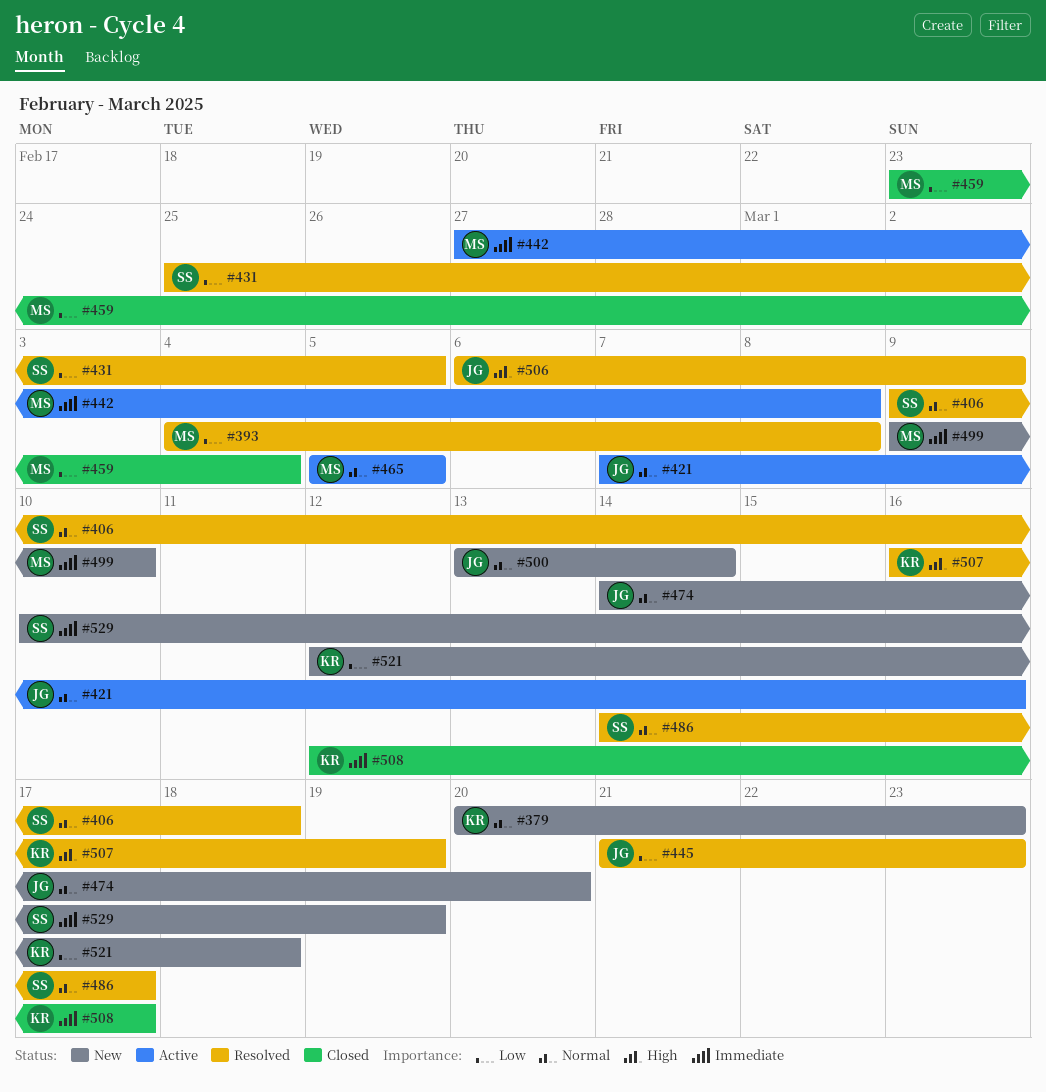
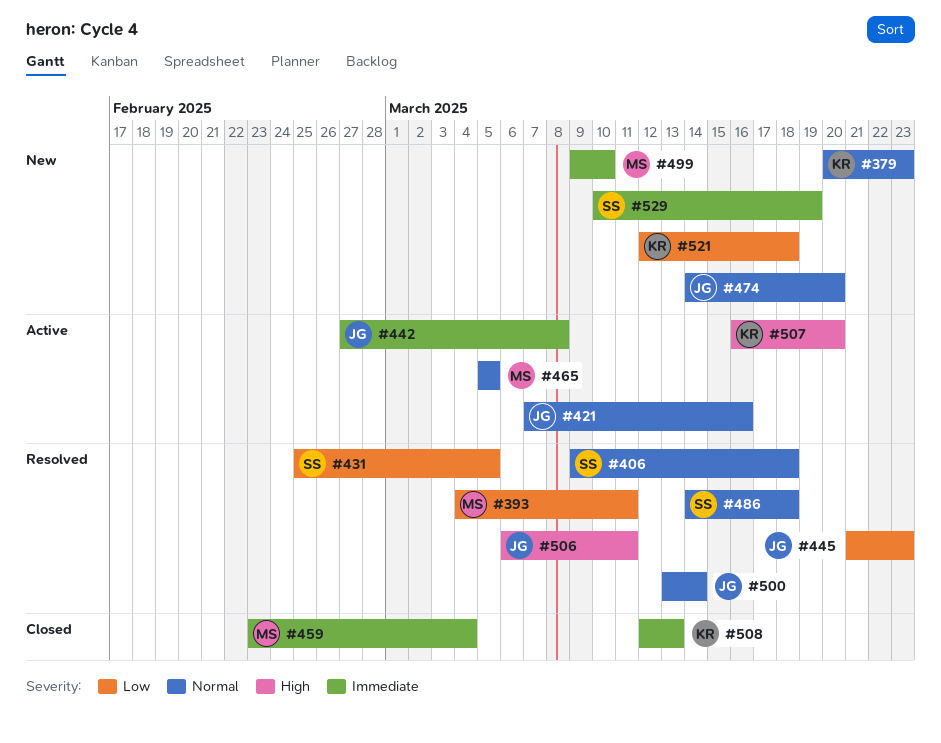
#393, due: Mar 8 -> Mar 11
#442, owner: MS -> JG
#459, priority: Low -> Immediate
#486, due: Mar 17 -> Mar 18
#500, status: New -> Resolved
#506, due: Mar 9 -> Mar 11
#507, status: Resolved -> Active
#507, due: Mar 19 -> Mar 20
#508, due: Mar 17 -> Mar 13

